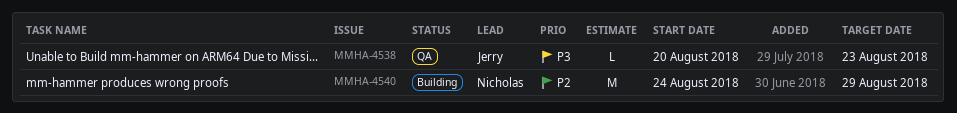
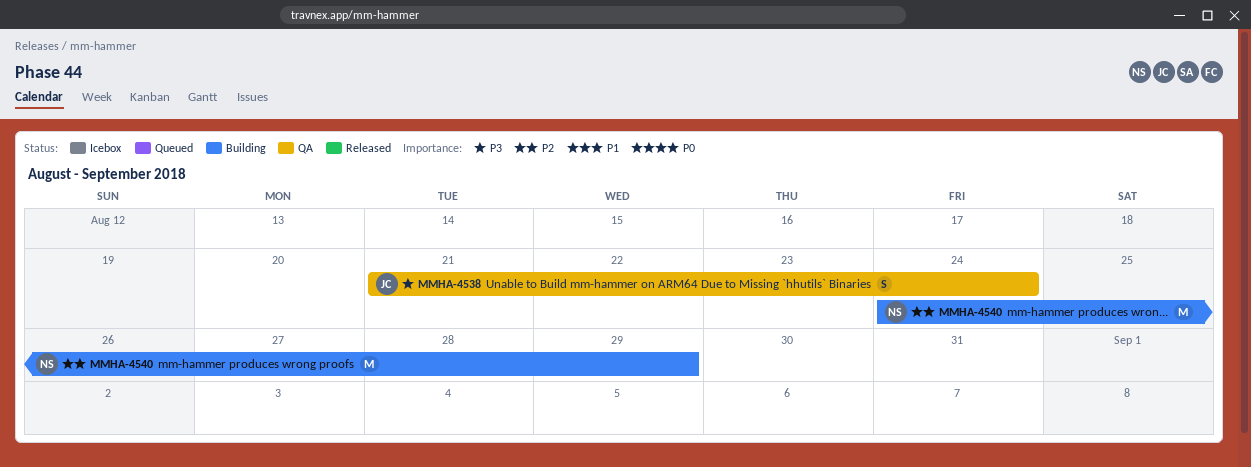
MMHA-4538, estimate: L -> S
MMHA-4538, start: Aug 20 -> Aug 21
MMHA-4538, due: Aug 23 -> Aug 24

